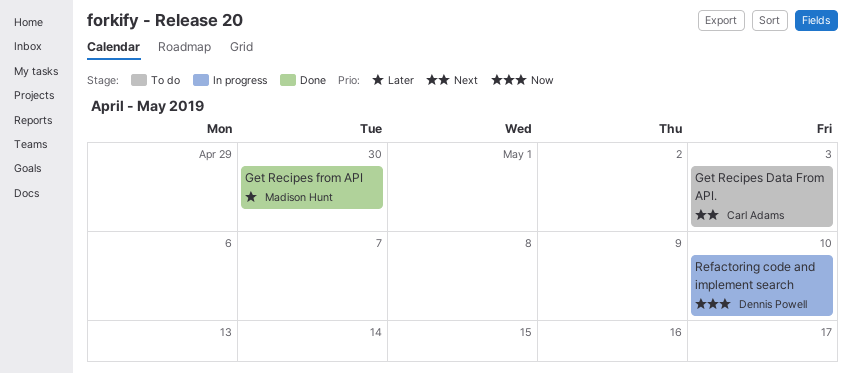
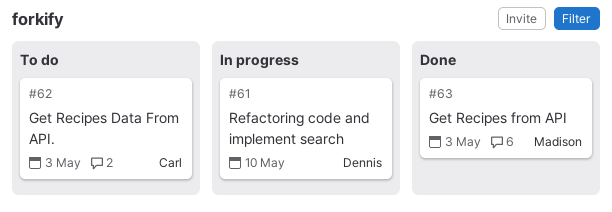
Get Recipes from API, due: Apr 30 -> May 3

